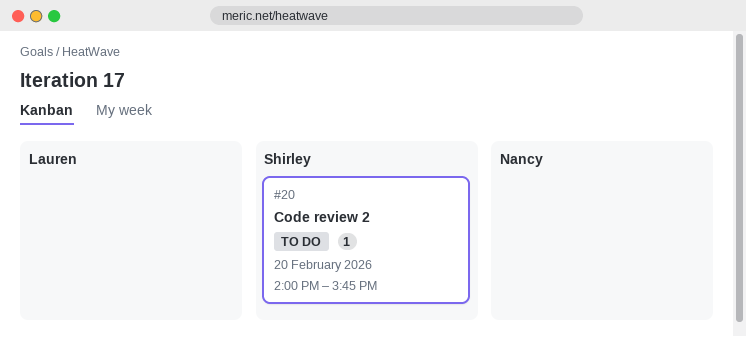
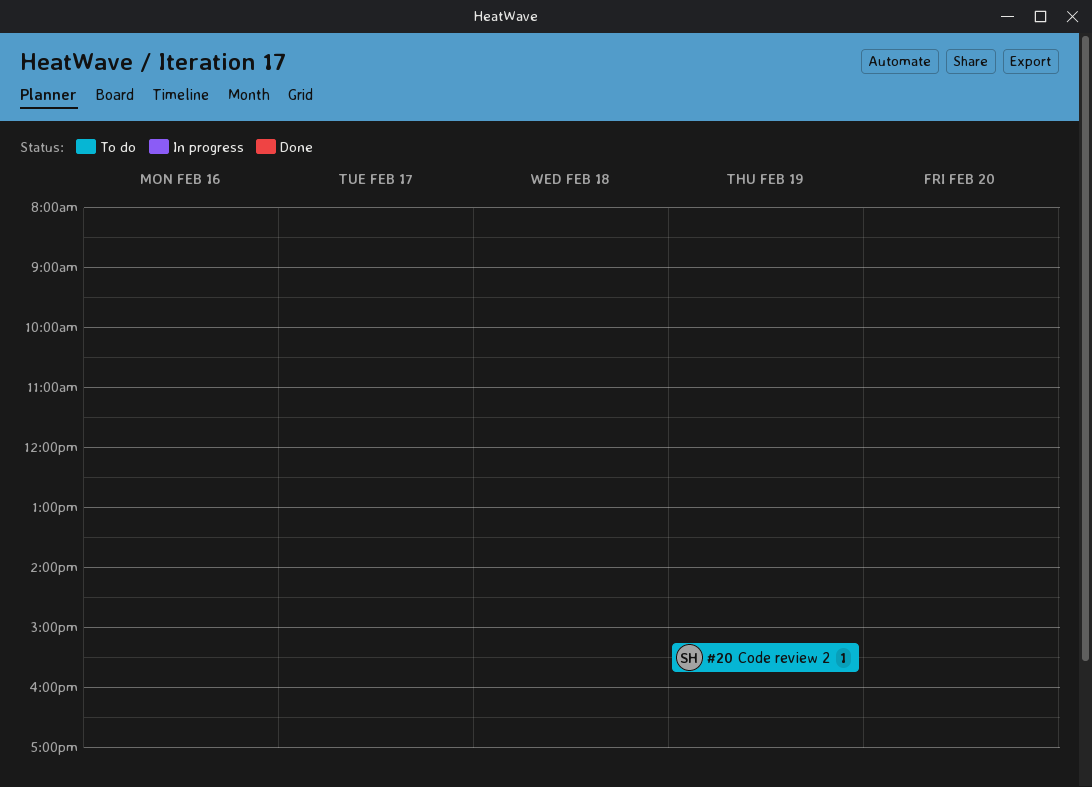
#20, day: Feb 20 -> Feb 19
#20, begins: 14:00 -> 15:15

